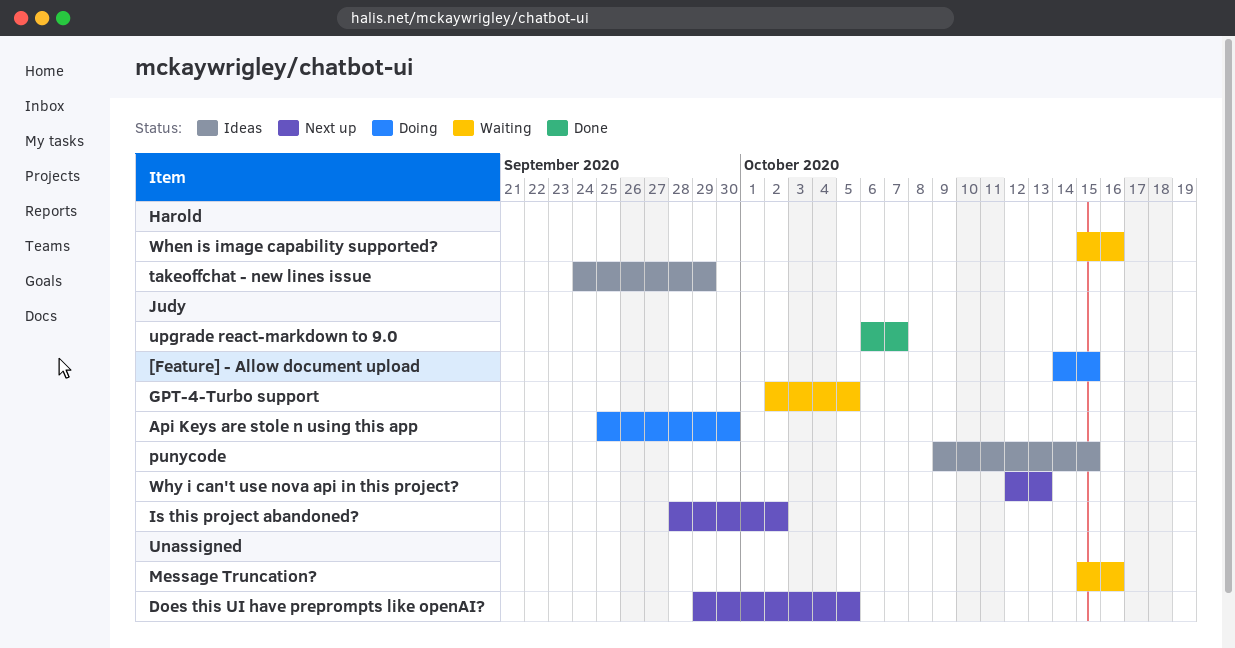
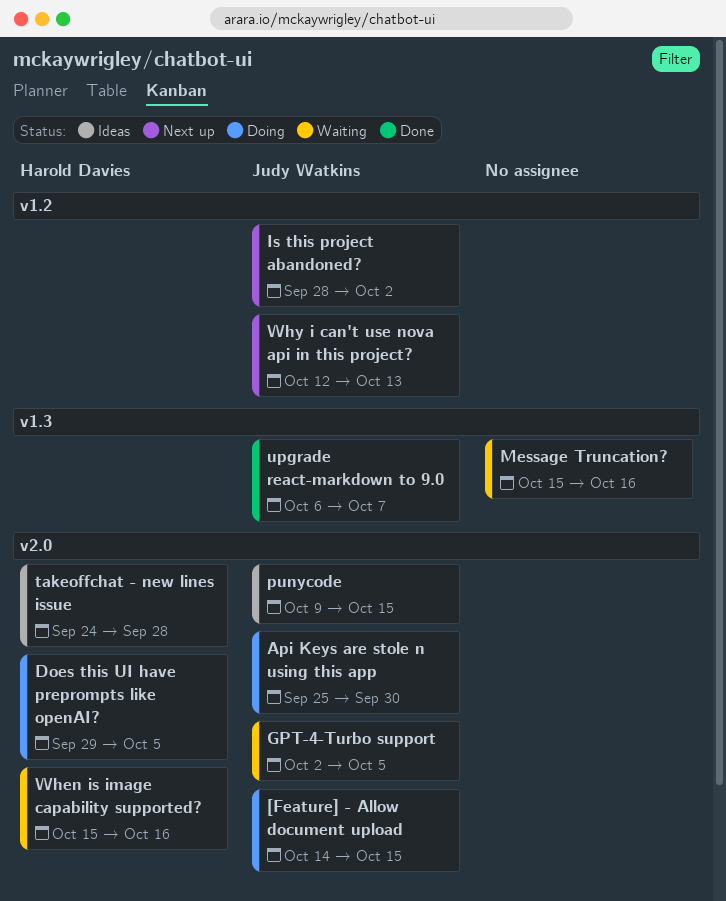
Does this UI have preprompts like openAI?, status: Next up -> Doing
Does this UI have preprompts like openAI?, owner: none -> Harold Davies
takeoffchat - new lines issue, due: Sep 29 -> Sep 28

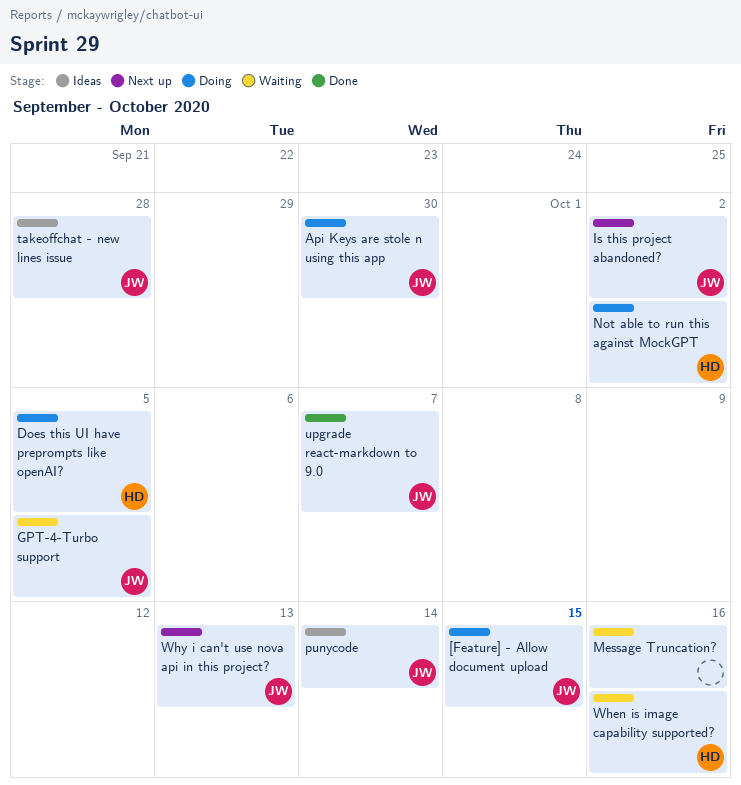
Not able to run this against MockGPT: none -> present
punycode, due: Oct 15 -> Oct 14
takeoffchat - new lines issue, owner: Harold Davies -> Judy Watkins

